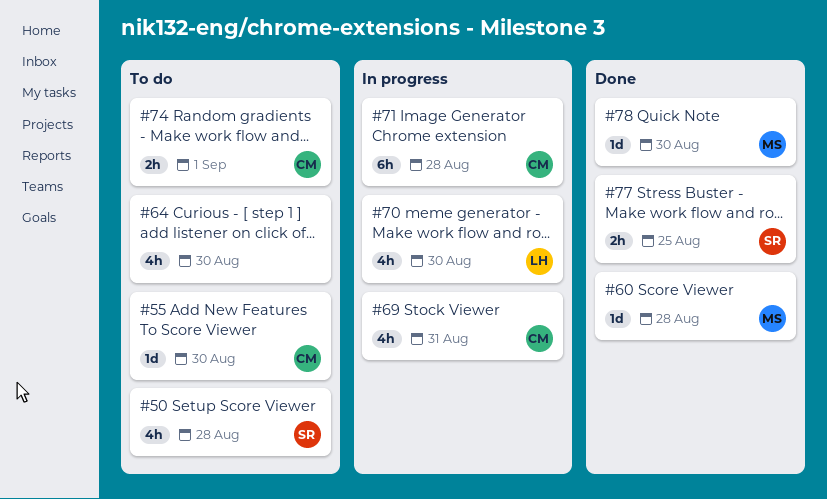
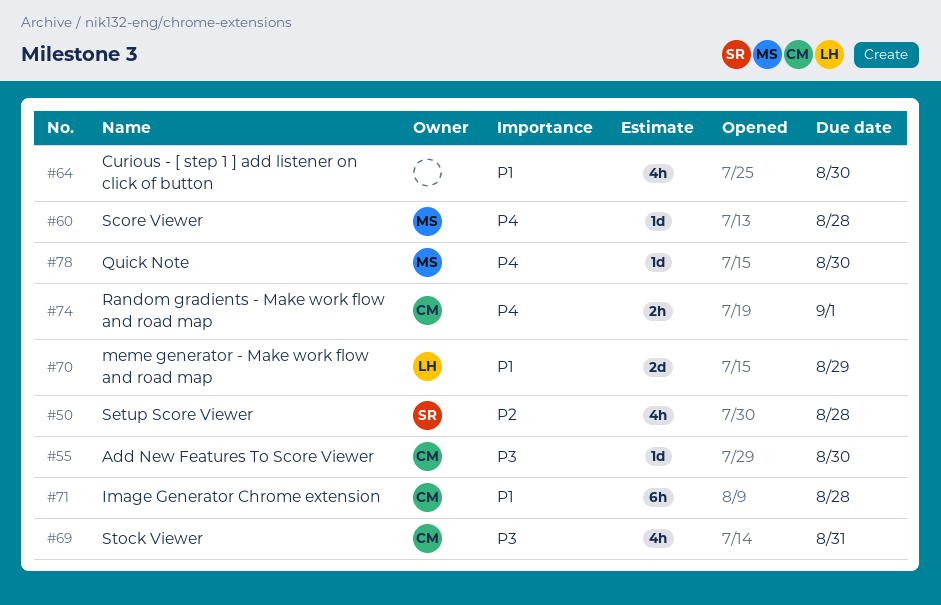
#70, estimate: 4h -> 2d
#70, due: Aug 30 -> Aug 29
#77: present -> none

